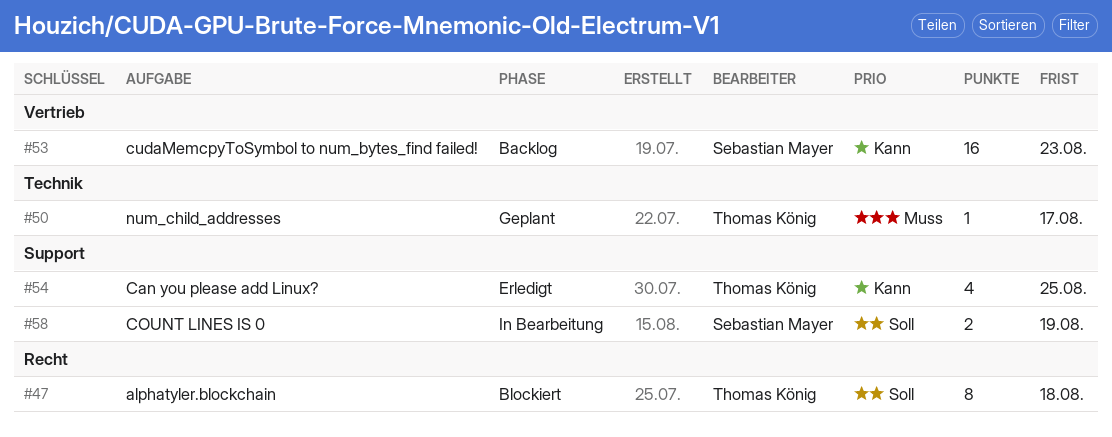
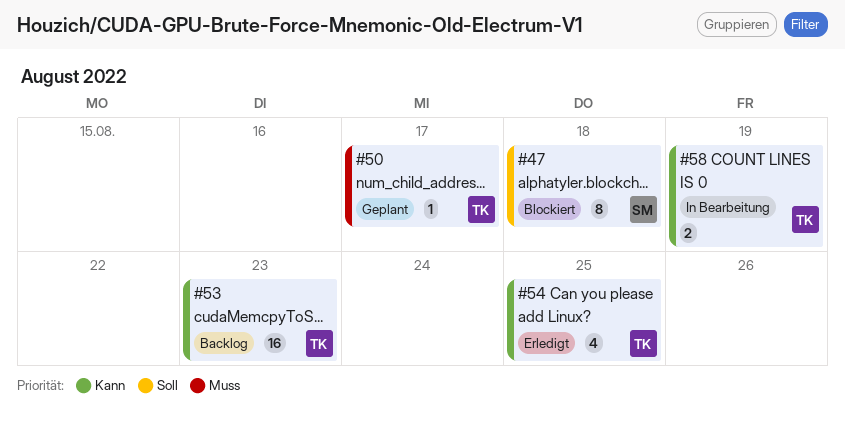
#47, owner: Thomas König -> Sebastian Mayer
#53, owner: Sebastian Mayer -> Thomas König
#58, owner: Sebastian Mayer -> Thomas König
#58, priority: Soll -> Kann

